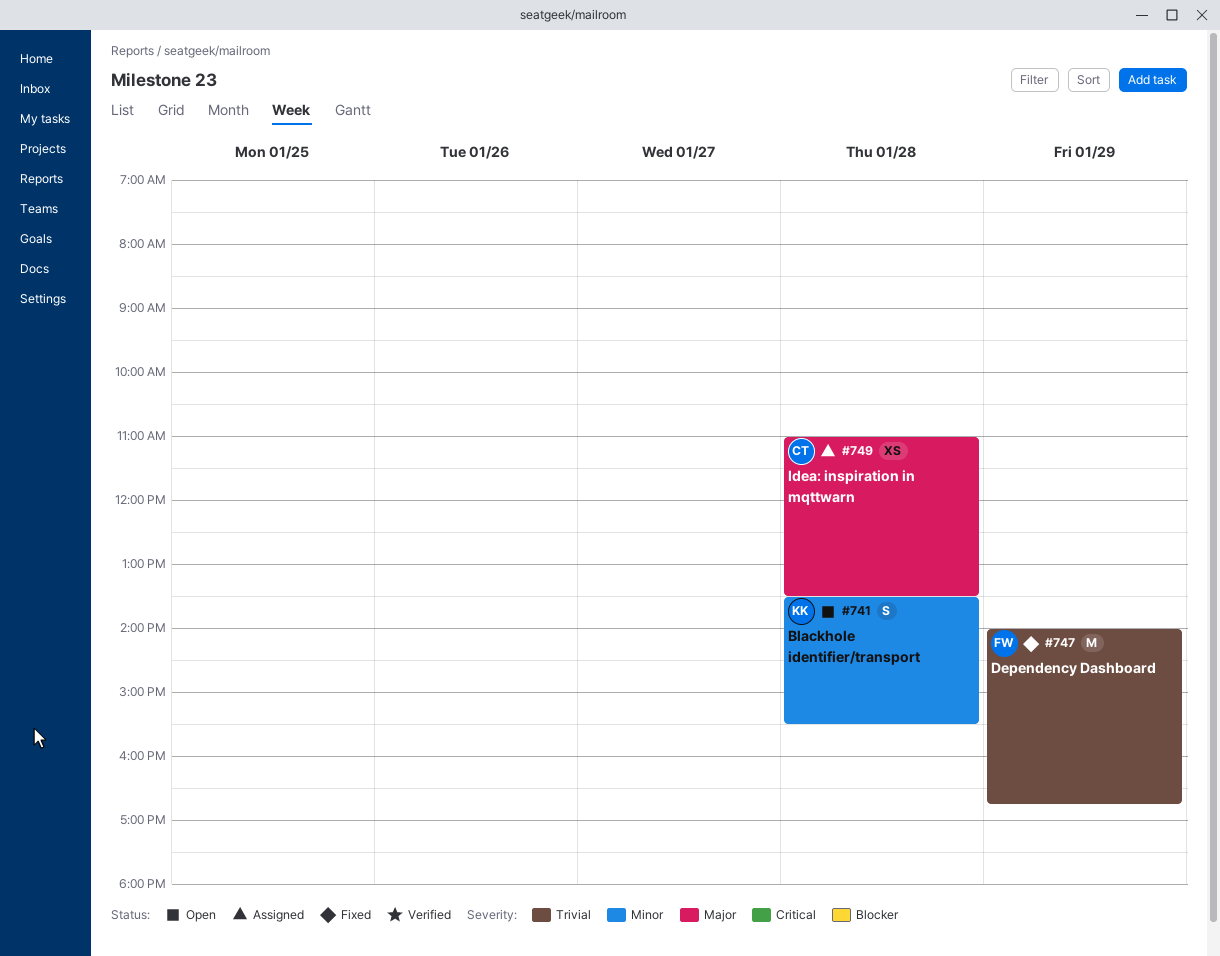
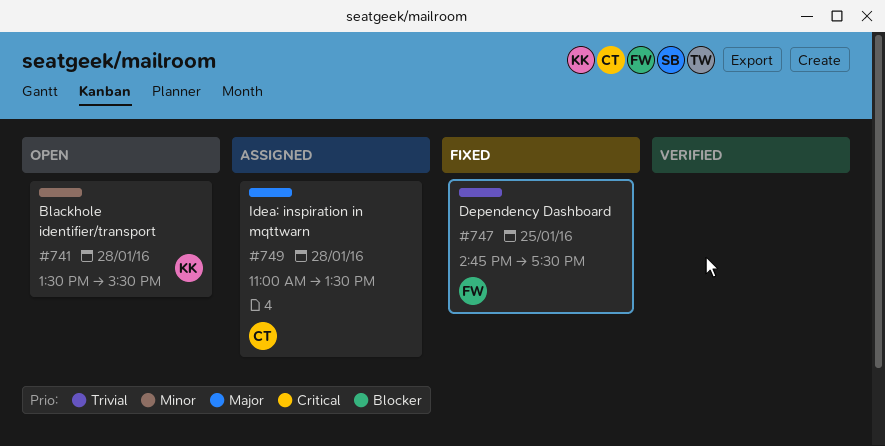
#747, day: Jan 29 -> Jan 25
#747, begins: 14:00 -> 14:45
#747, ends: 16:45 -> 17:30

